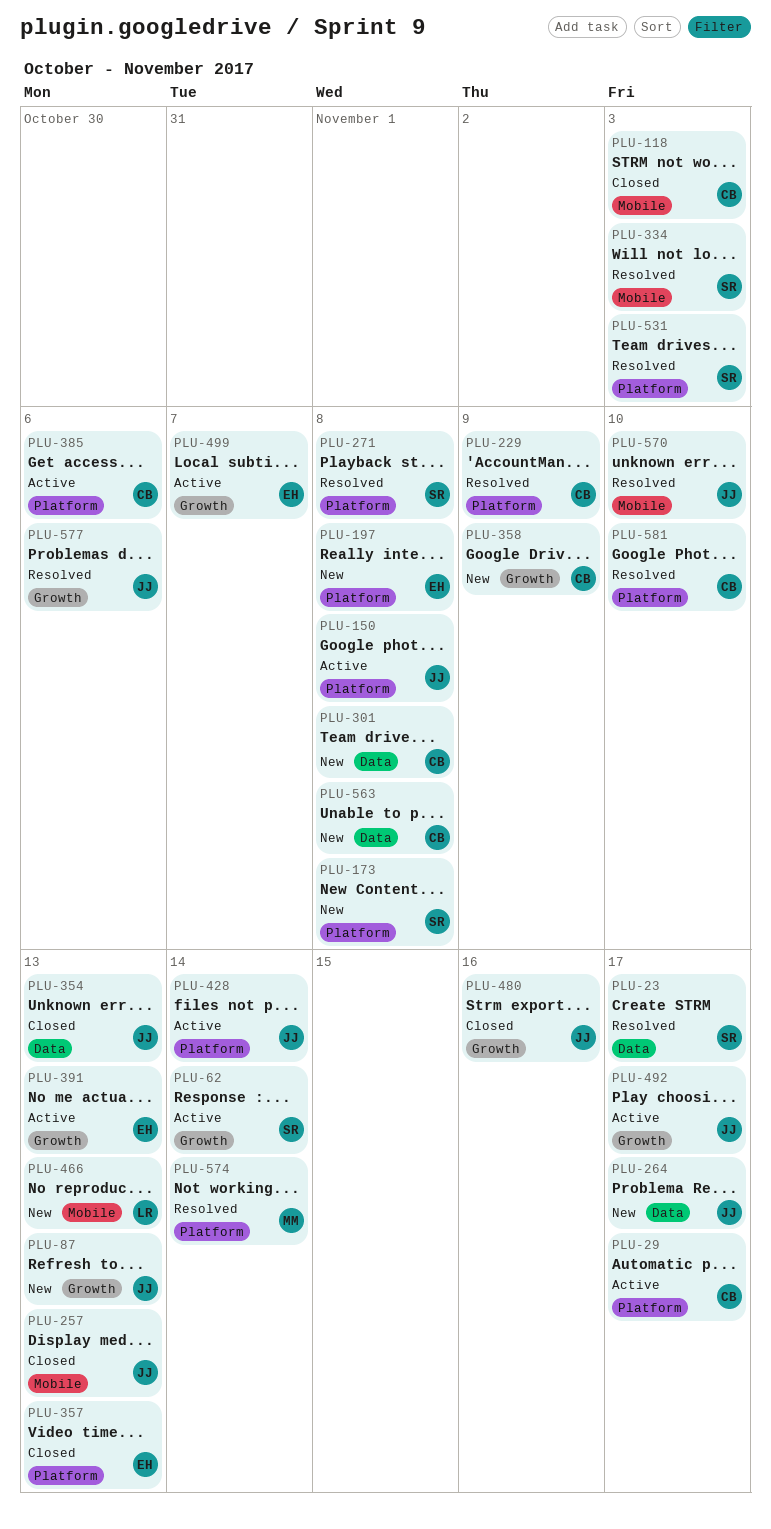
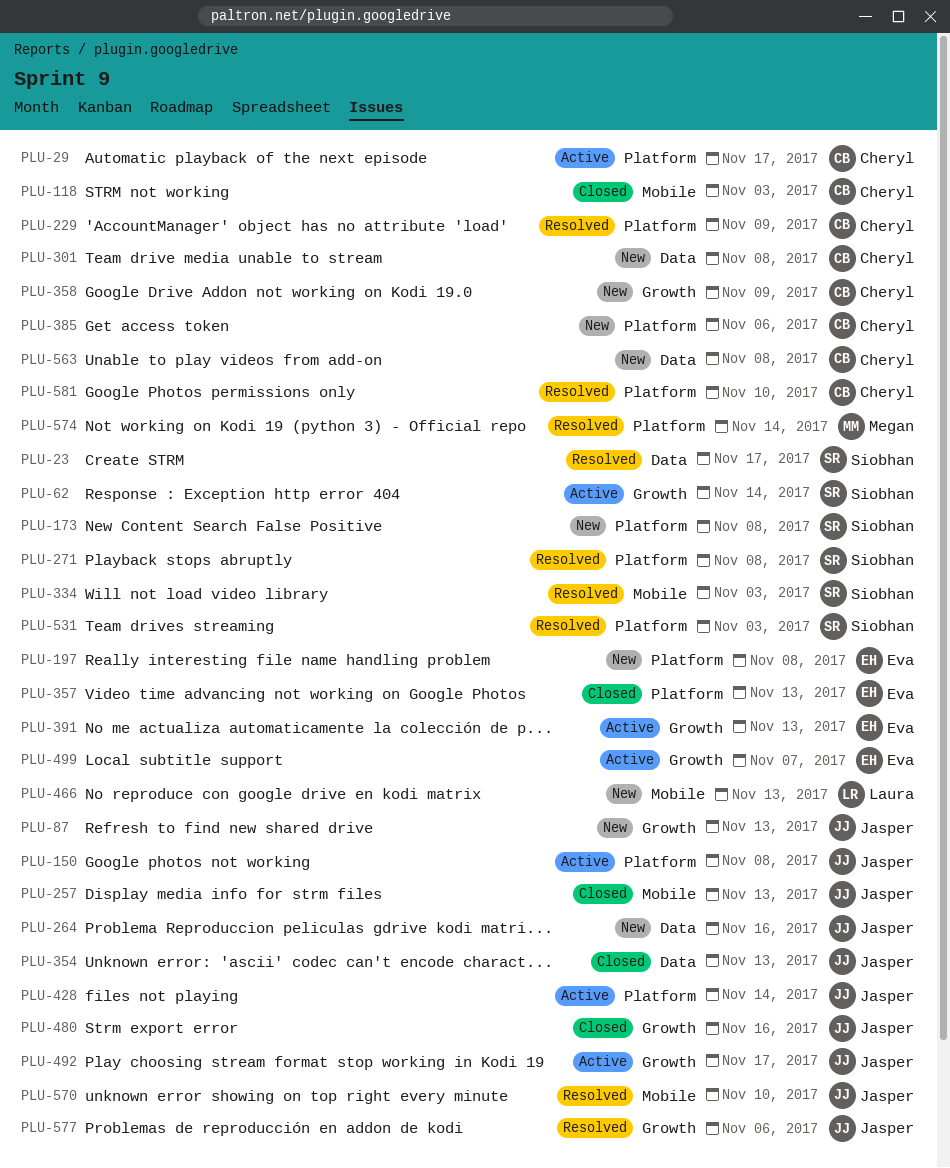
PLU-264, due: Nov 17 -> Nov 16
PLU-385, status: Active -> New

